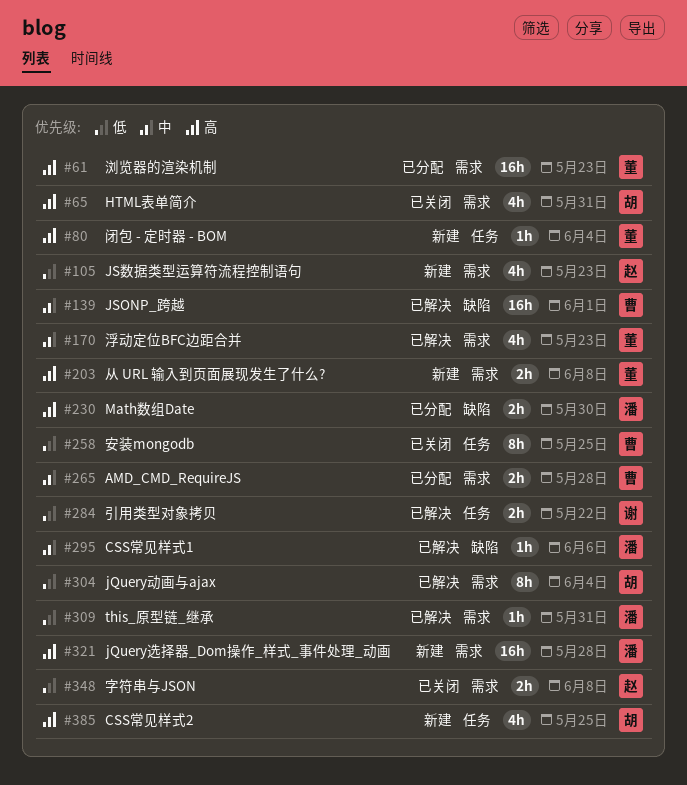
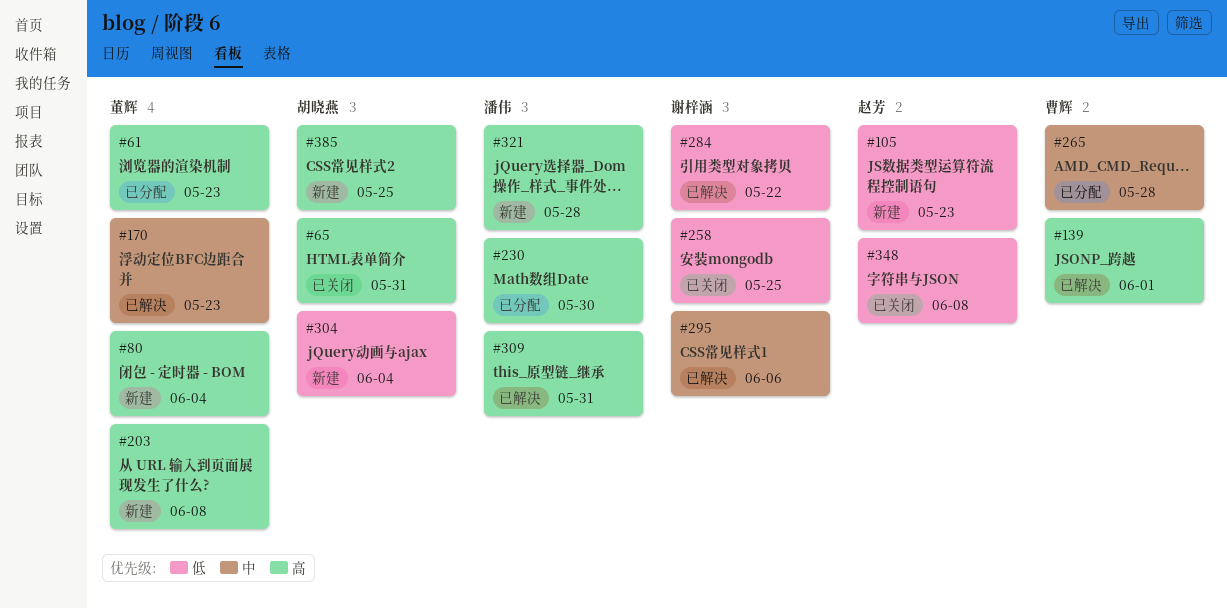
#139, priority: 中 -> 高
#258, owner: 曹辉 -> 谢梓涵
#295, owner: 潘伟 -> 谢梓涵
#304, status: 已解决 -> 新建
#309, priority: 低 -> 高

